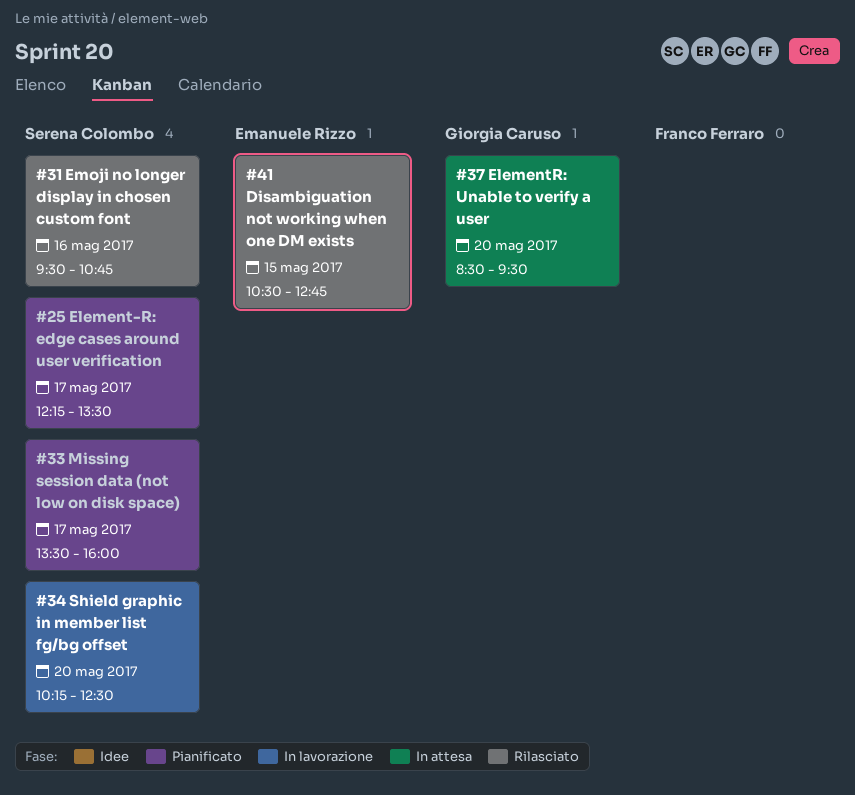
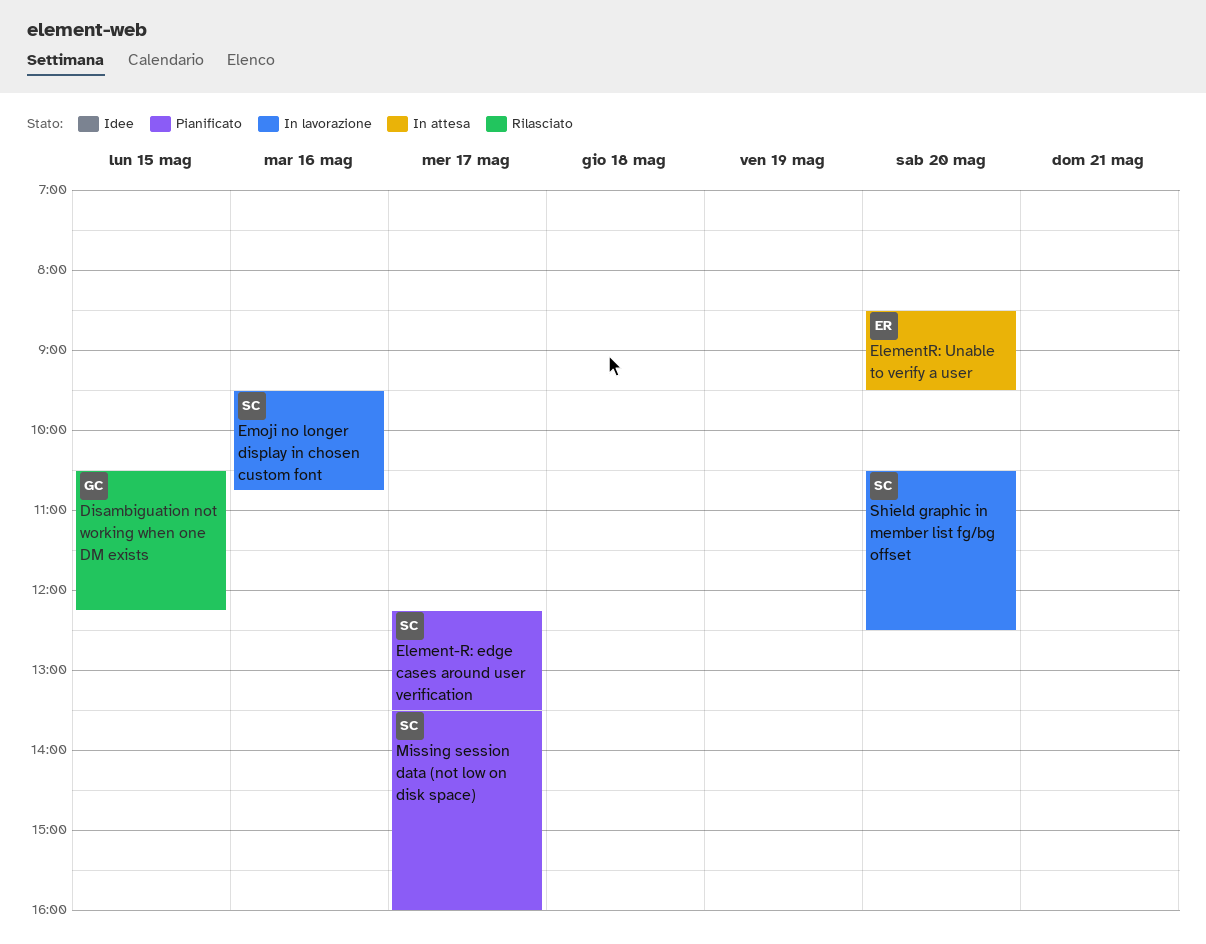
Disambiguation not working when one DM exists, owner: Emanuele Rizzo -> Giorgia Caruso
Disambiguation not working when one DM exists, ends: 12:45 -> 12:15
ElementR: Unable to verify a user, owner: Giorgia Caruso -> Emanuele Rizzo
Emoji no longer display in chosen custom font, status: Rilasciato -> In lavorazione
Shield graphic in member list fg/bg offset, begins: 10:15 -> 10:30

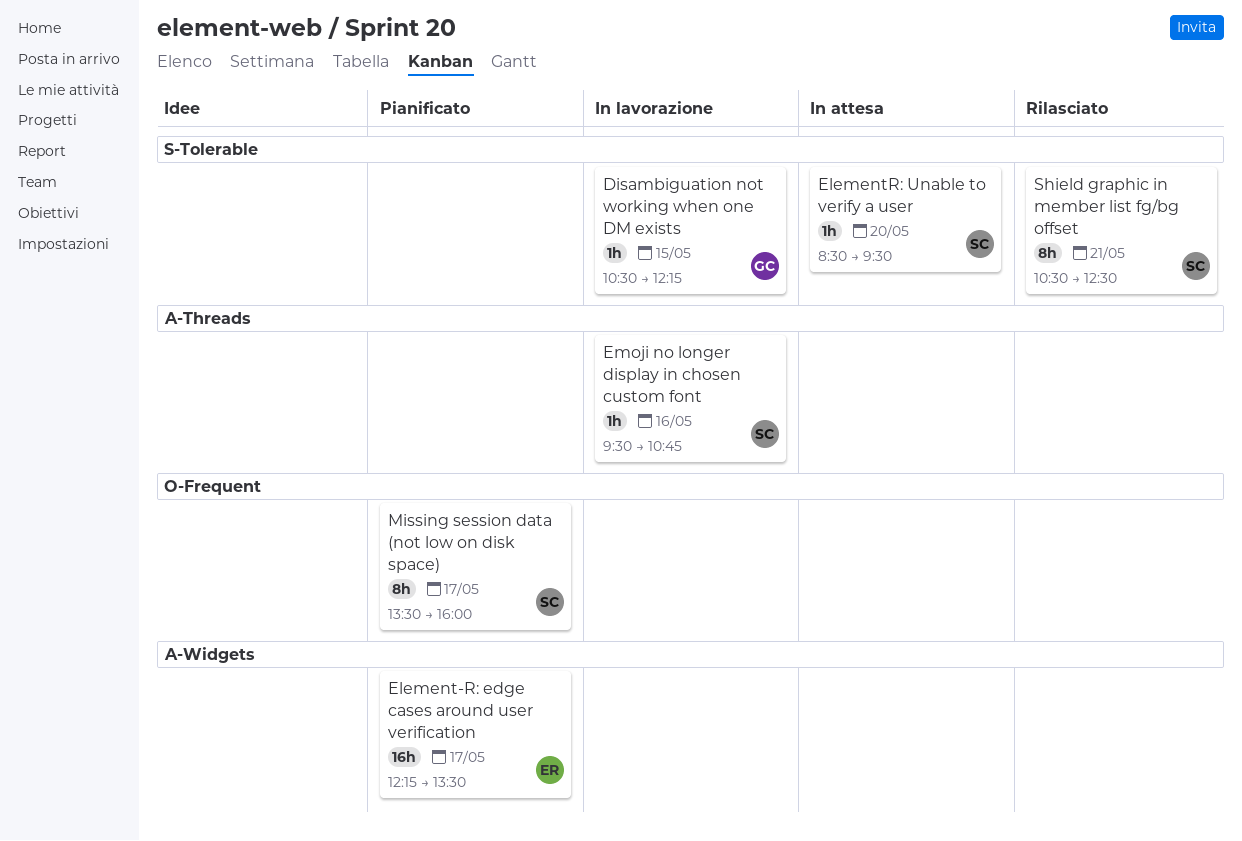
Disambiguation not working when one DM exists, status: Rilasciato -> In lavorazione
Element-R: edge cases around user verification, owner: SC -> ER
ElementR: Unable to verify a user, owner: ER -> SC
Shield graphic in member list fg/bg offset, status: In lavorazione -> Rilasciato
Shield graphic in member list fg/bg offset, day: May 20 -> May 21

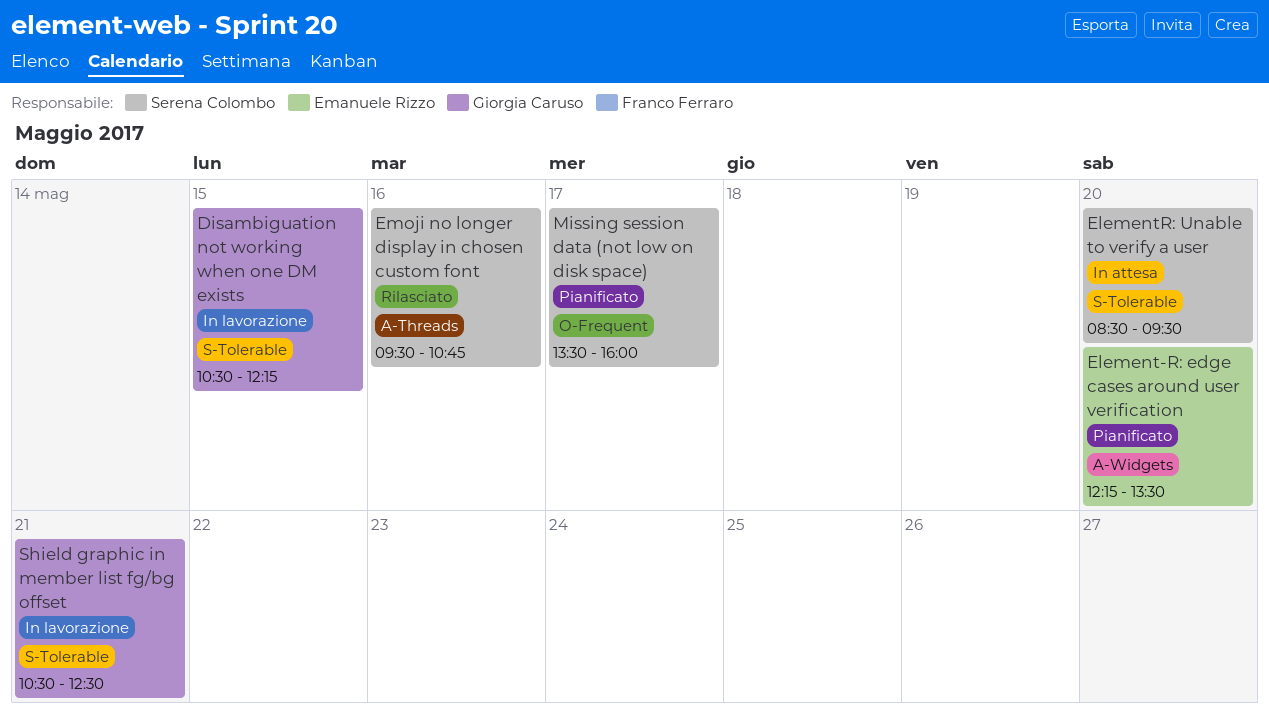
Element-R: edge cases around user verification, day: May 17 -> May 20
Emoji no longer display in chosen custom font, status: In lavorazione -> Rilasciato
Shield graphic in member list fg/bg offset, status: Rilasciato -> In lavorazione
Shield graphic in member list fg/bg offset, owner: Serena Colombo -> Giorgia Caruso

